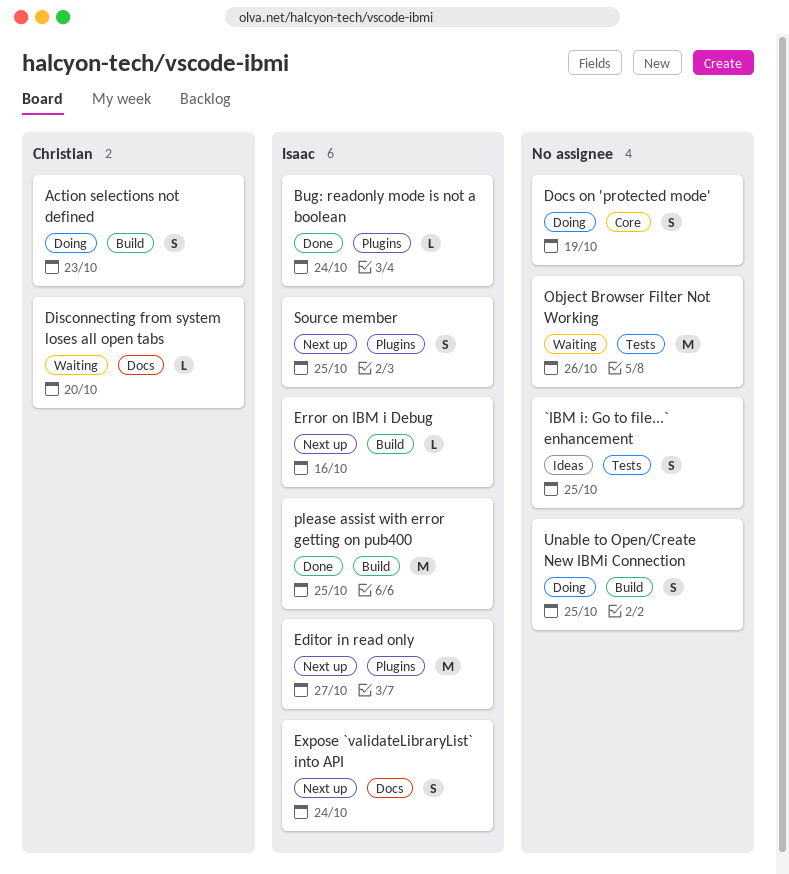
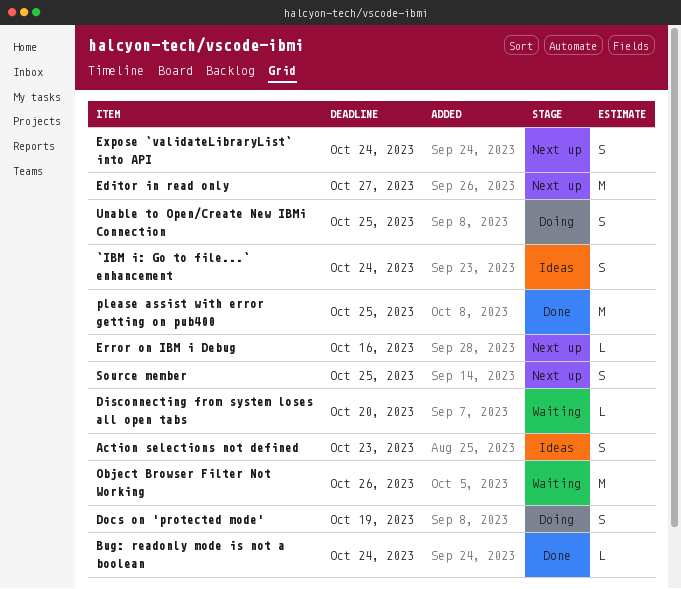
`IBM i: Go to file...` enhancement, due: Oct 25 -> Oct 24
Action selections not defined, status: Doing -> Ideas

